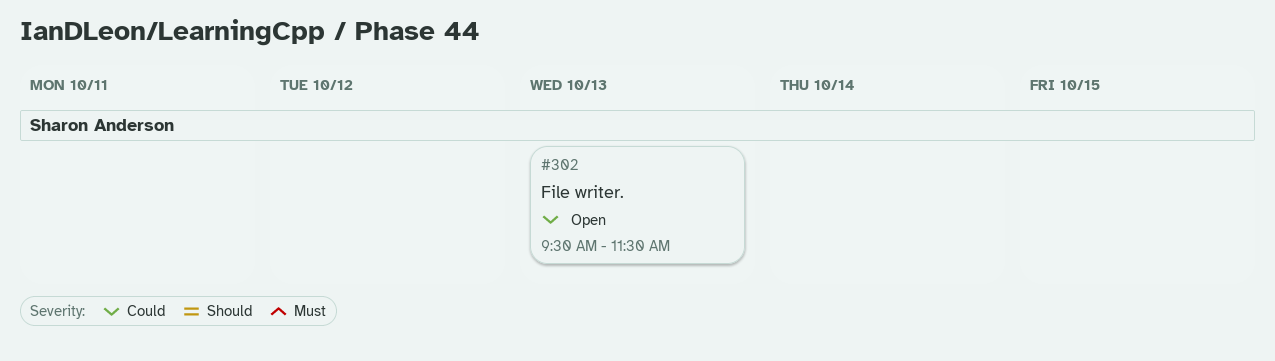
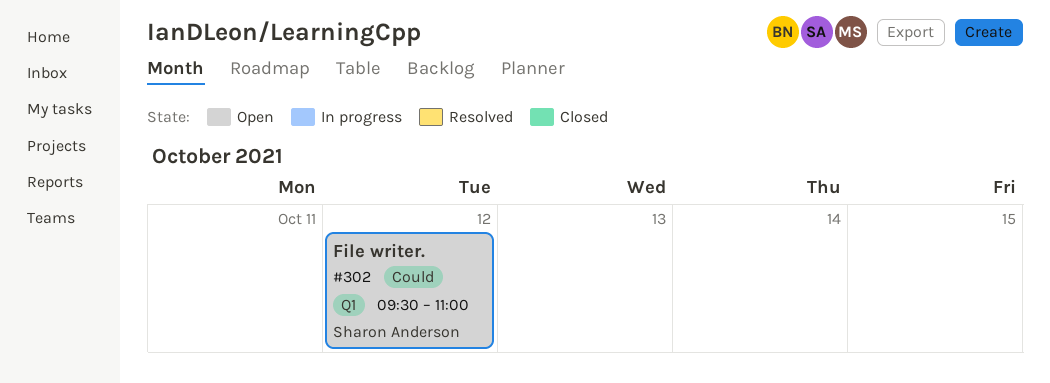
#302, day: Oct 13 -> Oct 12
#302, ends: 11:30 -> 11:00

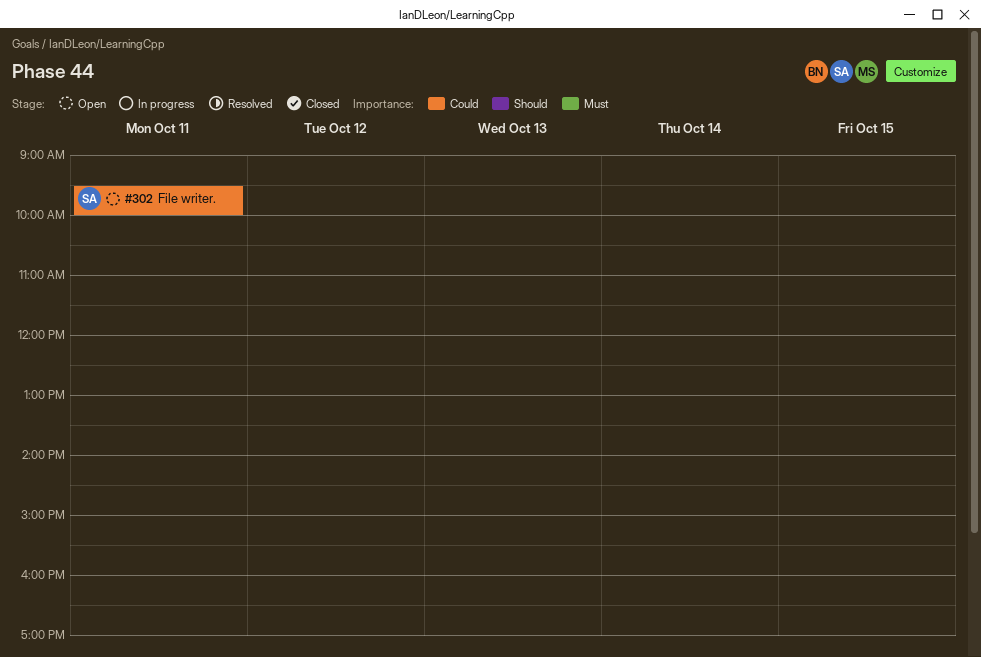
#302, day: Oct 12 -> Oct 11
#302, ends: 11:00 -> 10:00

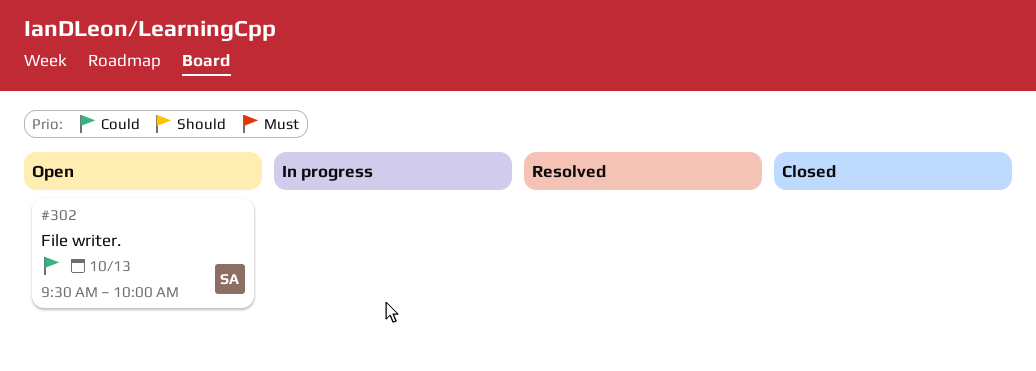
#302, day: Oct 11 -> Oct 13

